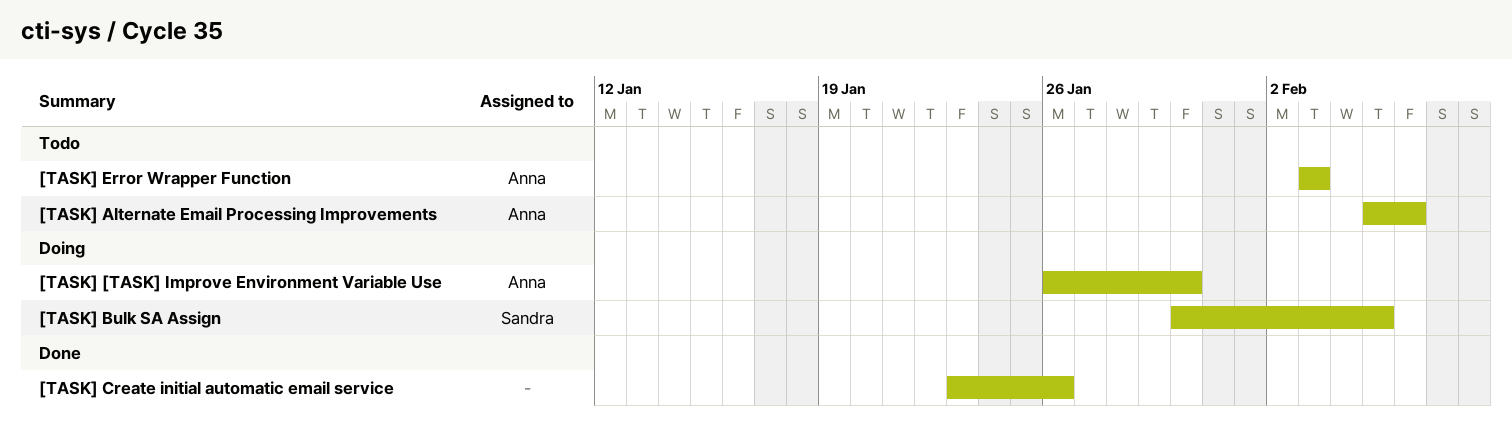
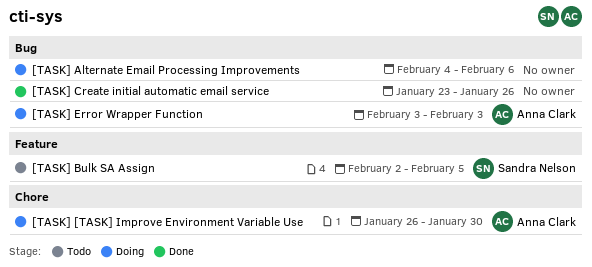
[TASK] Alternate Email Processing Improvements, status: Todo -> Doing
[TASK] Alternate Email Processing Improvements, owner: Anna Clark -> none
[TASK] Alternate Email Processing Improvements, start: Feb 5 -> Feb 4
[TASK] Bulk SA Assign, status: Doing -> Todo
[TASK] Bulk SA Assign, start: Jan 30 -> Feb 2
[TASK] Error Wrapper Function, status: Todo -> Doing

